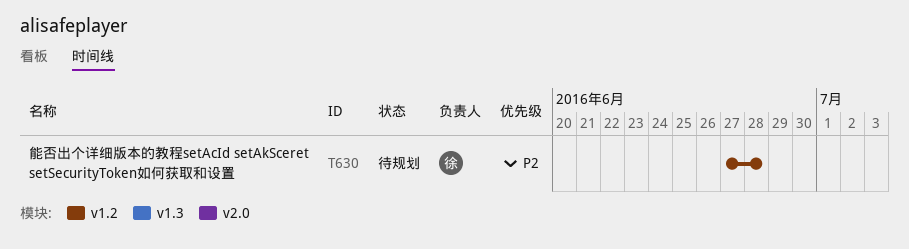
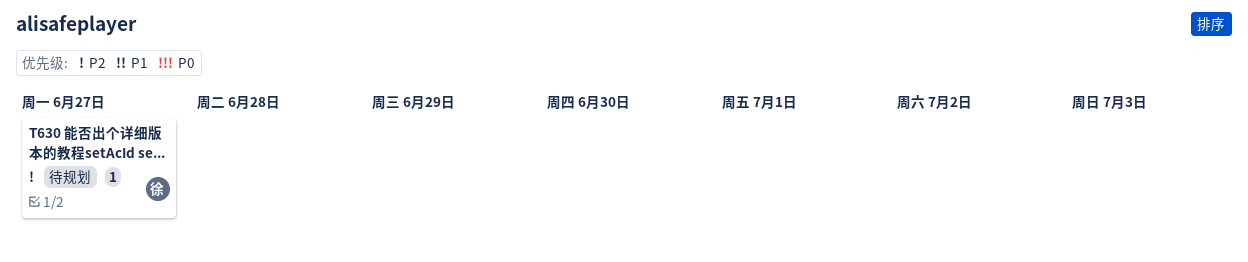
T630, due: Jun 28 -> Jun 27

